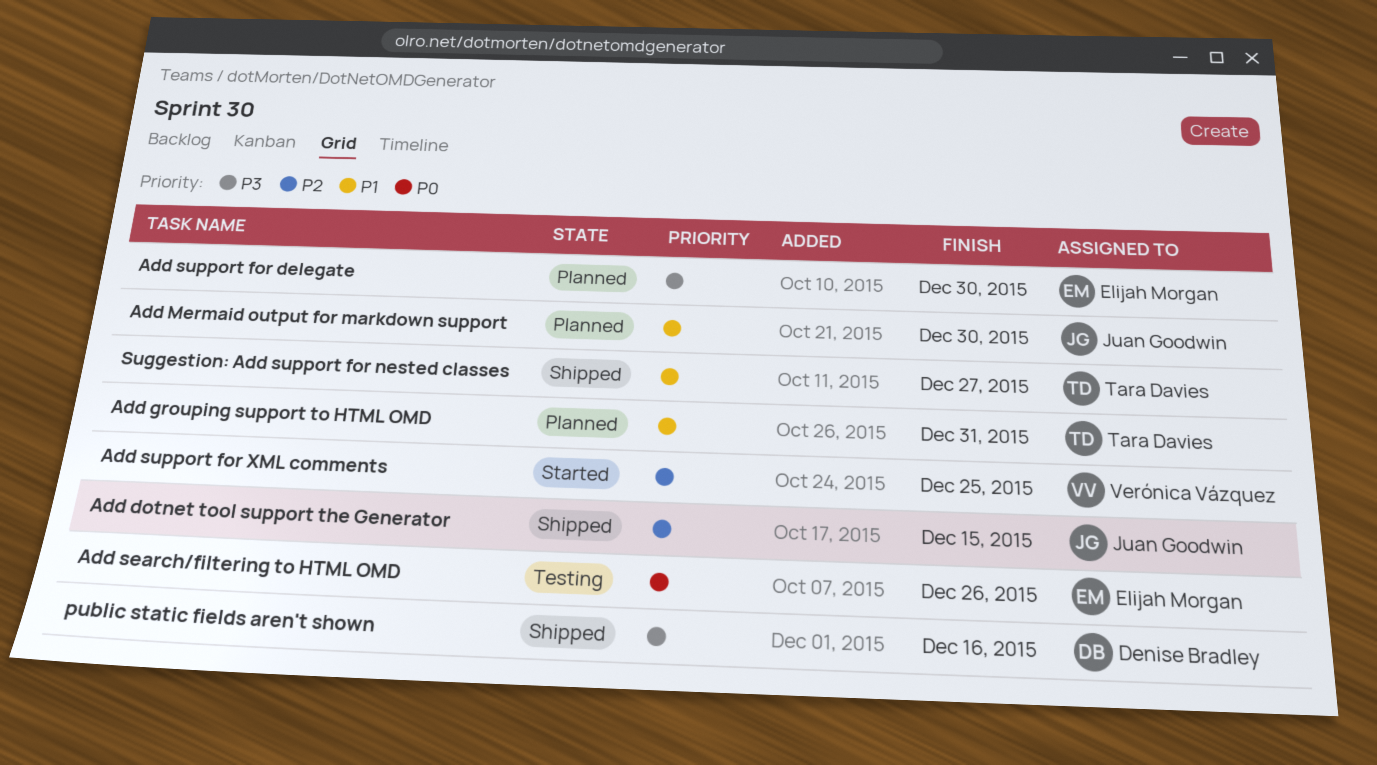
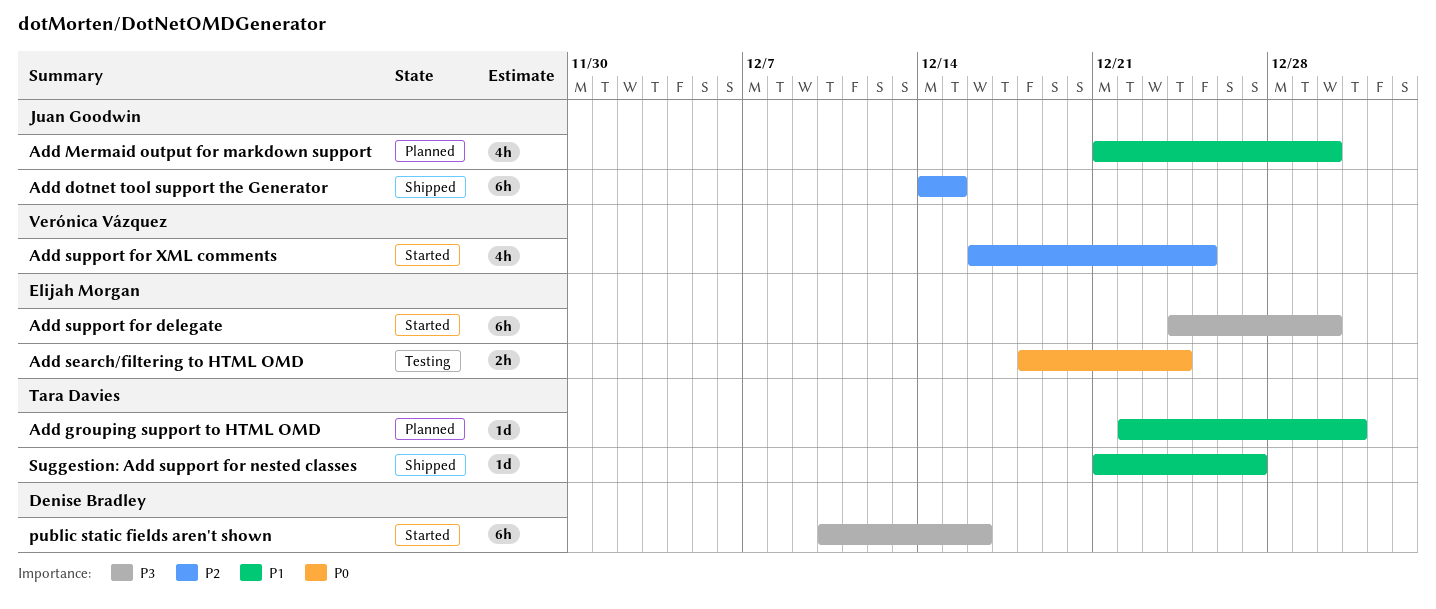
Add search/filtering to HTML OMD, due: Dec 26 -> Dec 24
Add support for delegate, status: Planned -> Started
public static fields aren't shown, status: Shipped -> Started

